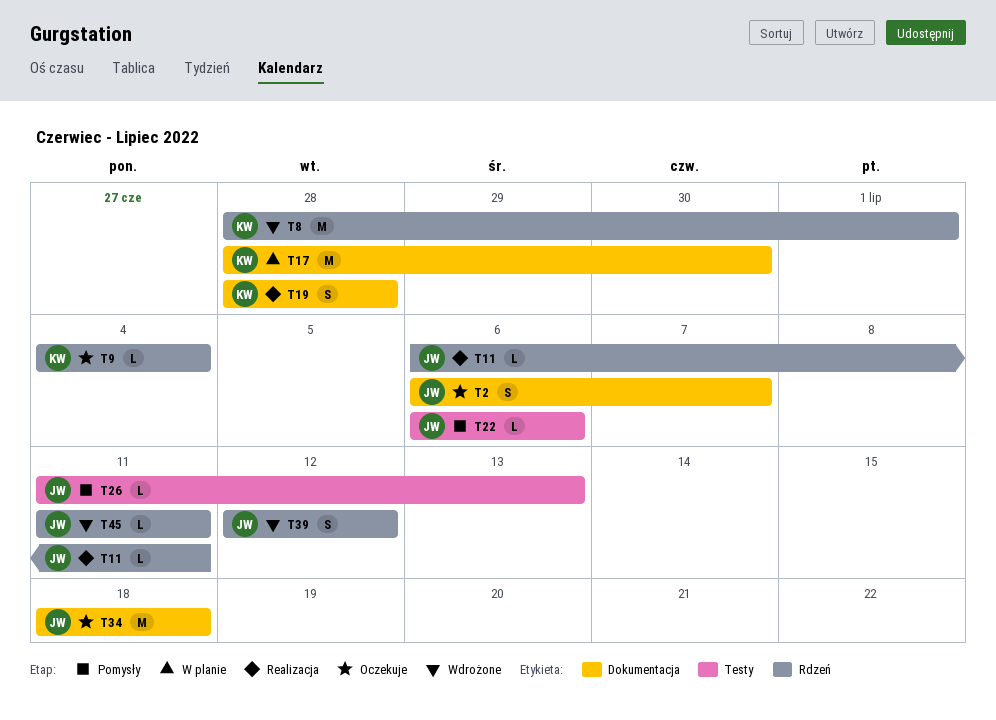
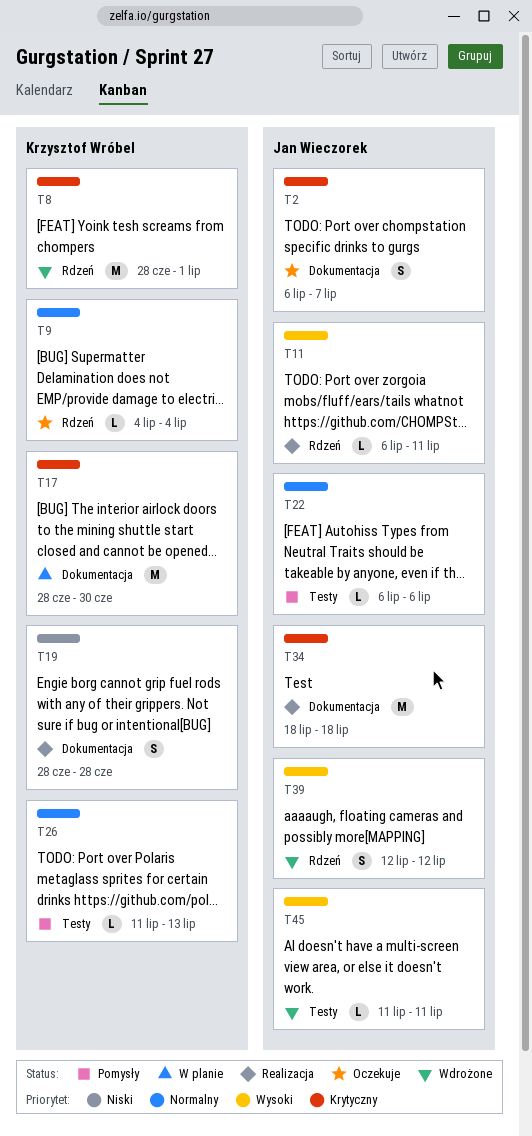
T26, owner: Jan Wieczorek -> Krzysztof Wróbel
T34, status: Oczekuje -> Realizacja
T45, label: Rdzeń -> Testy

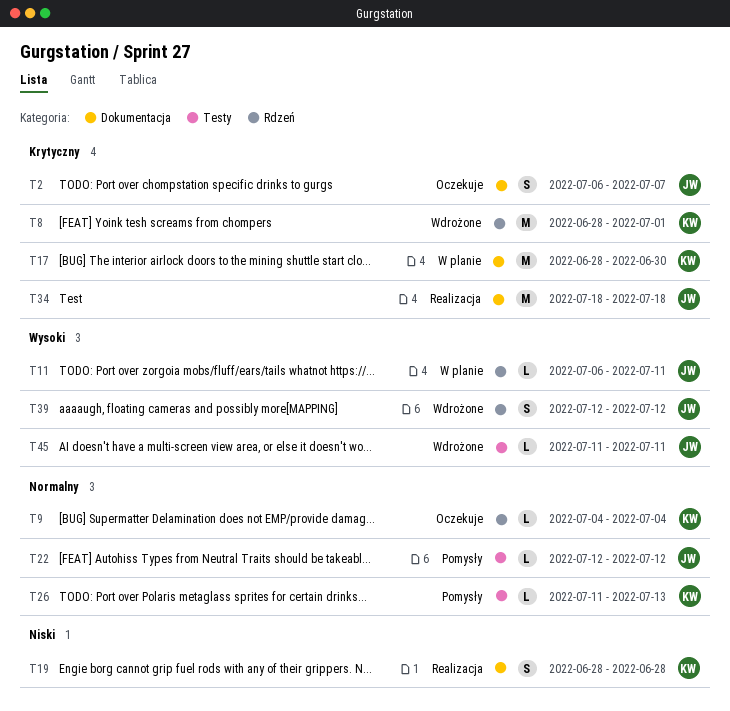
T11, status: Realizacja -> W planie
T22, start: Jul 6 -> Jul 12
T22, due: Jul 6 -> Jul 12

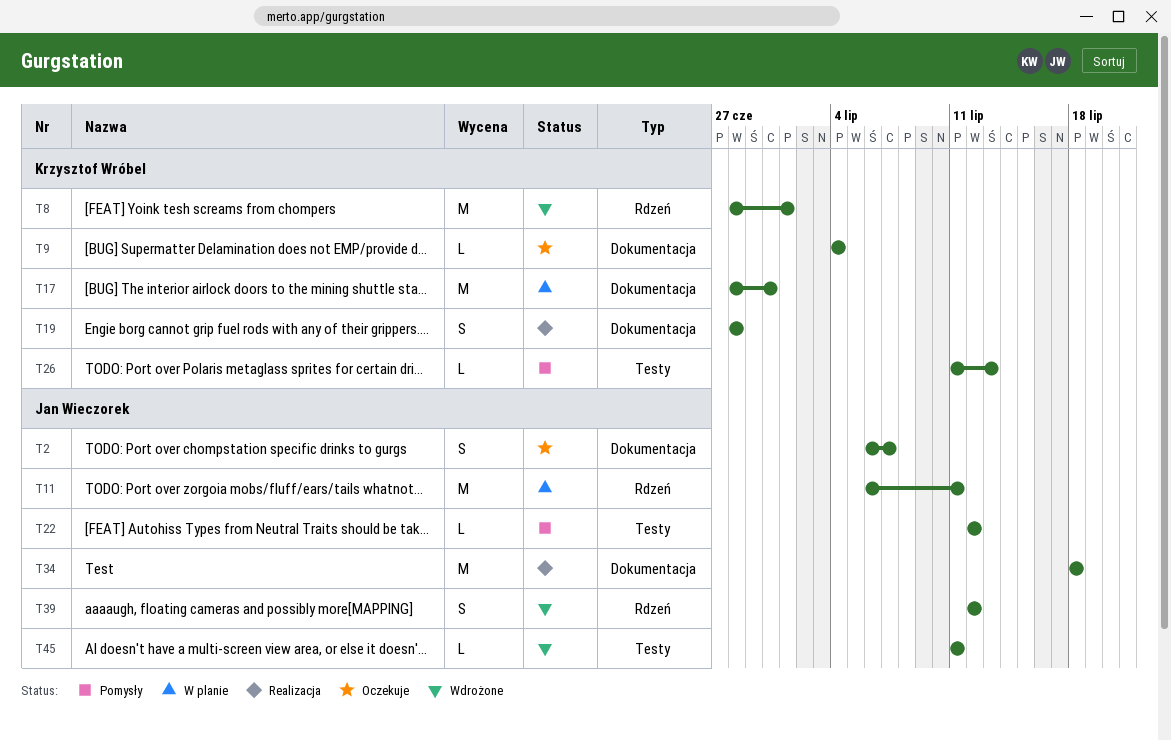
T9, label: Rdzeń -> Dokumentacja
T11, estimate: L -> M

